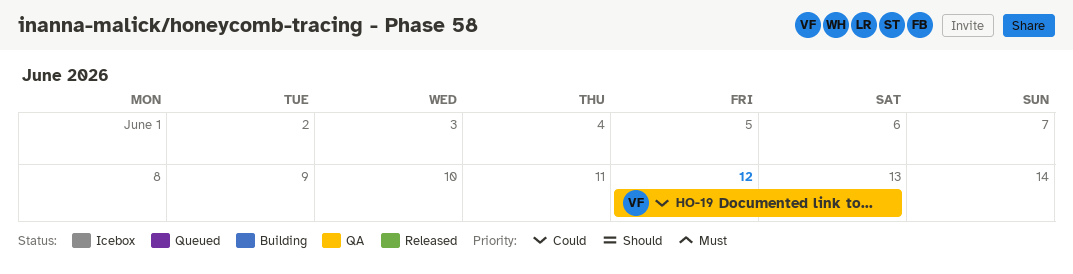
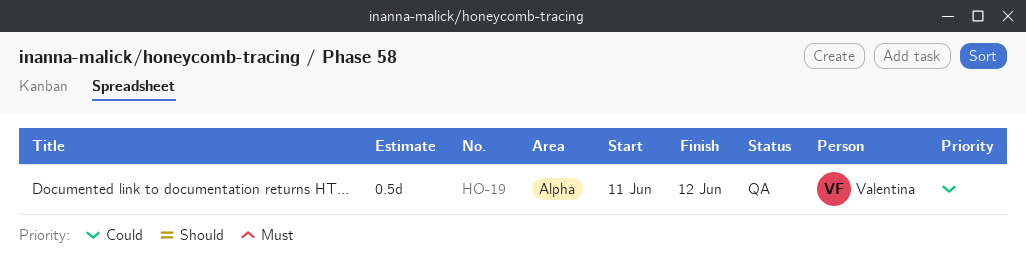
HO-19, start: Jun 12 -> Jun 11
HO-19, due: Jun 13 -> Jun 12

